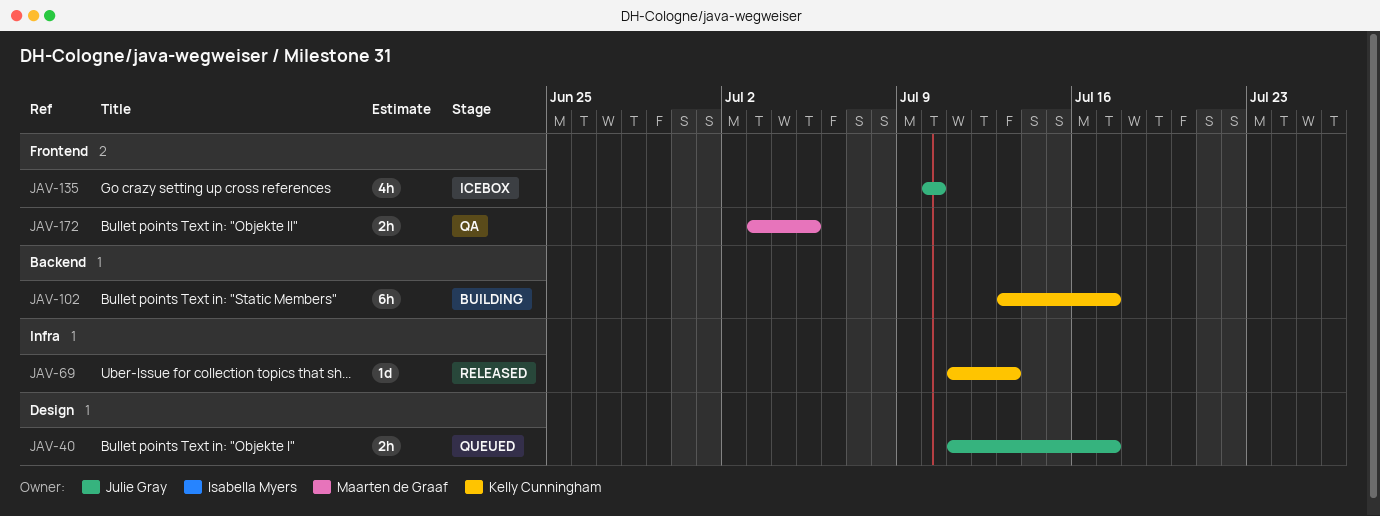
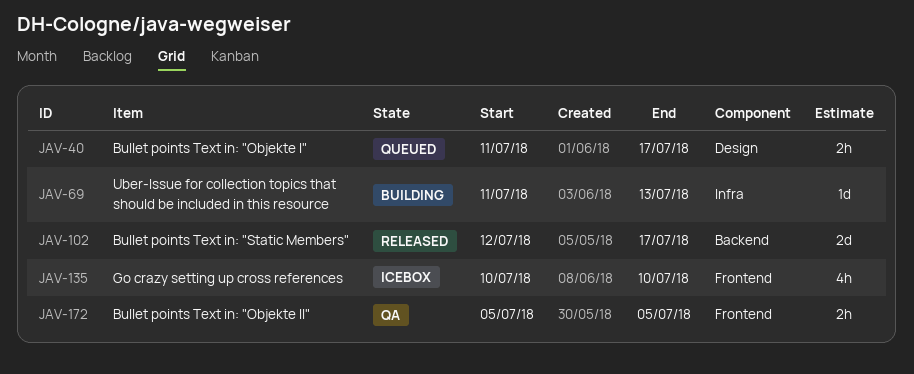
JAV-69, status: Released -> Building
JAV-102, status: Building -> Released
JAV-102, estimate: 6h -> 2d
JAV-102, start: Jul 13 -> Jul 12
JAV-172, start: Jul 3 -> Jul 5

